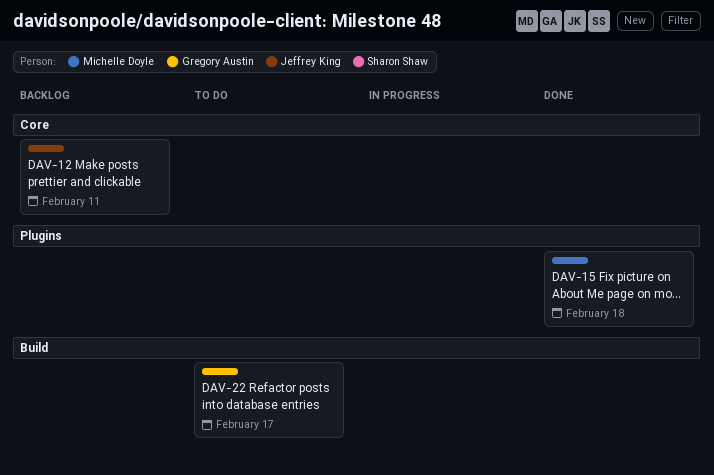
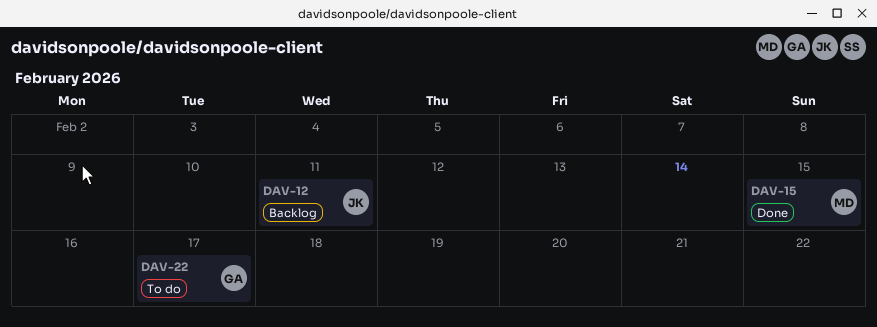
DAV-15, due: Feb 18 -> Feb 15

